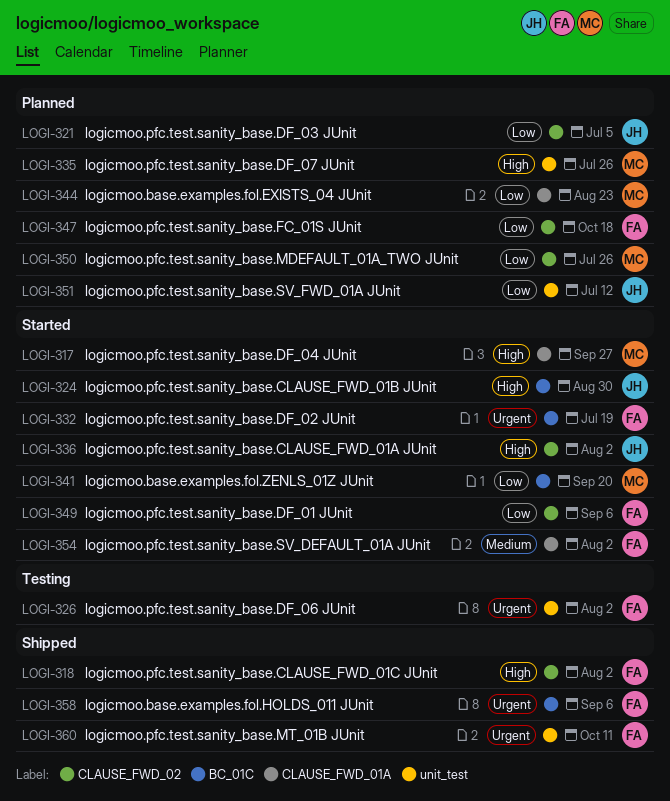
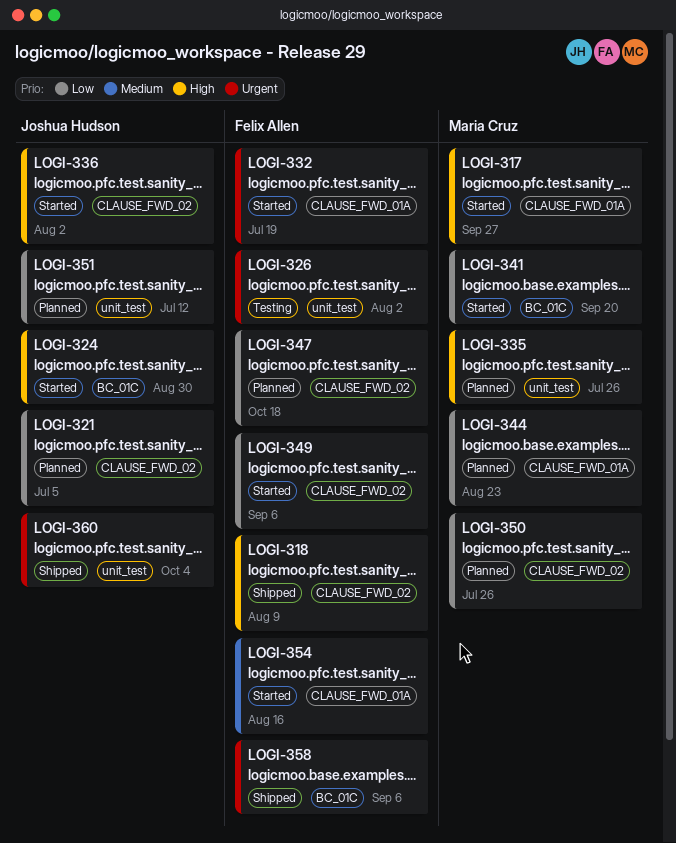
LOGI-318, due: Aug 2 -> Aug 9
LOGI-332, label: BC_01C -> CLAUSE_FWD_01A
LOGI-354, due: Aug 2 -> Aug 16
LOGI-360, owner: Felix Allen -> Joshua Hudson
LOGI-360, due: Oct 11 -> Oct 4

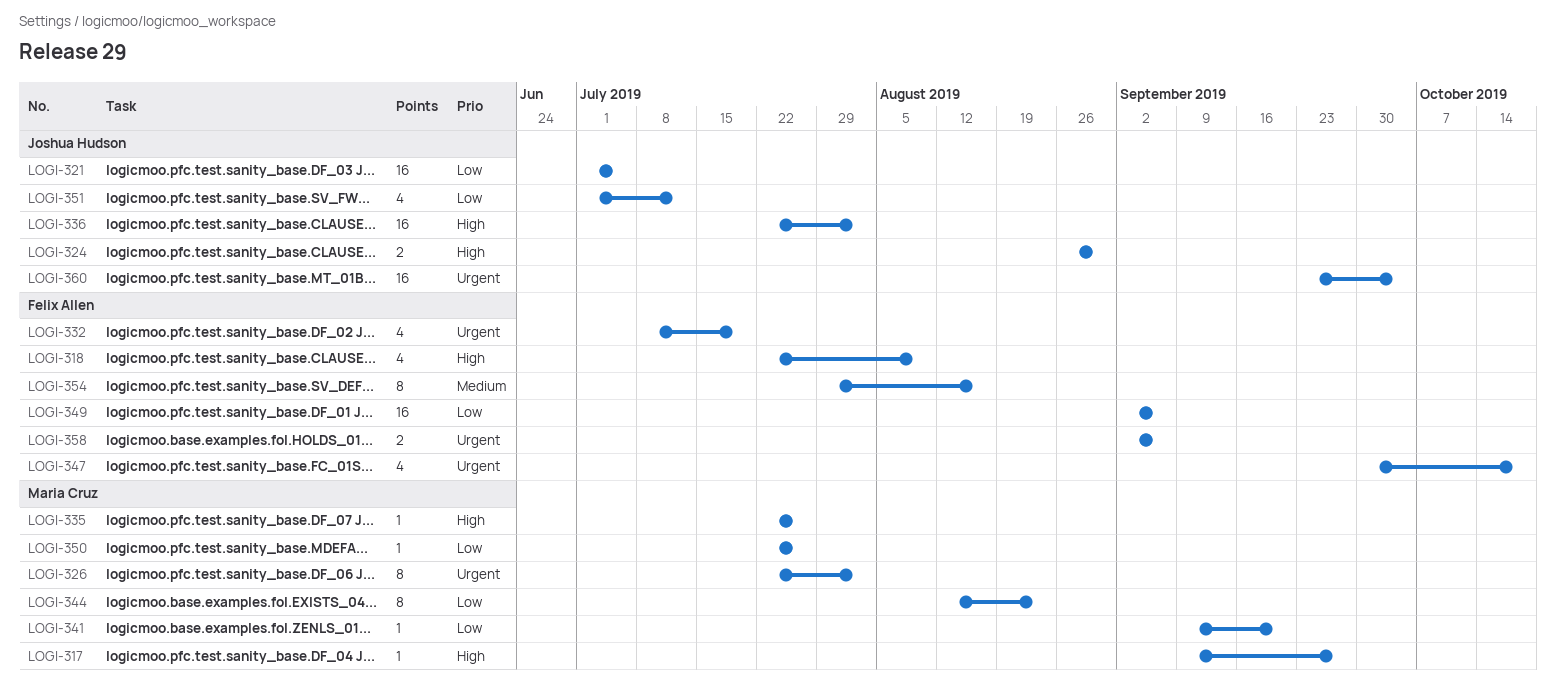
LOGI-326, owner: Felix Allen -> Maria Cruz
LOGI-347, priority: Low -> Urgent

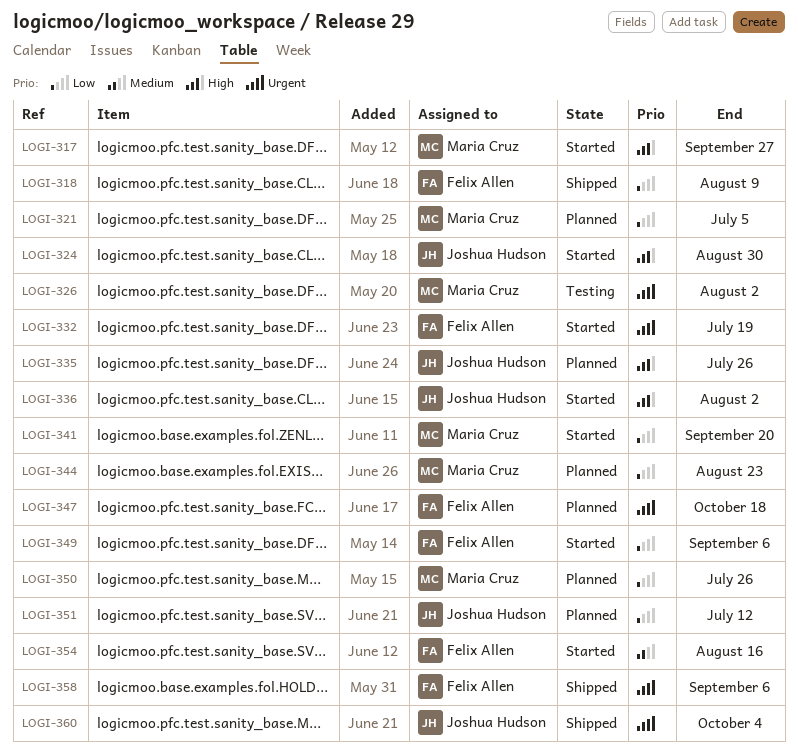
LOGI-318, priority: High -> Low
LOGI-321, owner: Joshua Hudson -> Maria Cruz
LOGI-335, owner: Maria Cruz -> Joshua Hudson

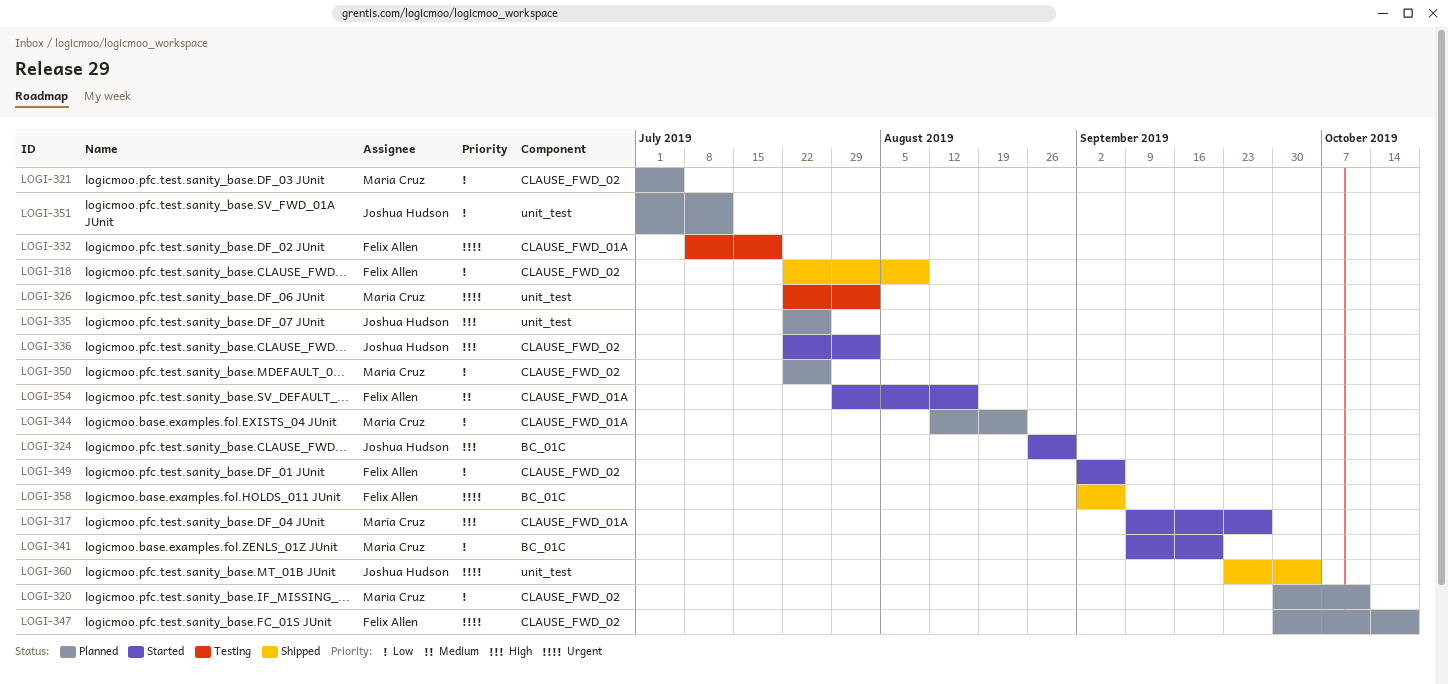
LOGI-320: none -> present
LOGI-332, status: Started -> Testing

